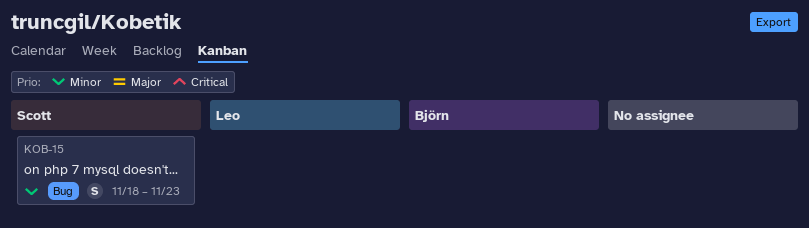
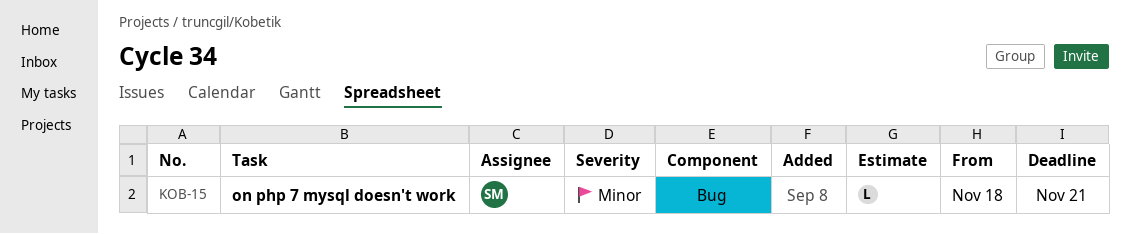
KOB-15, estimate: S -> L
KOB-15, due: Nov 23 -> Nov 21

